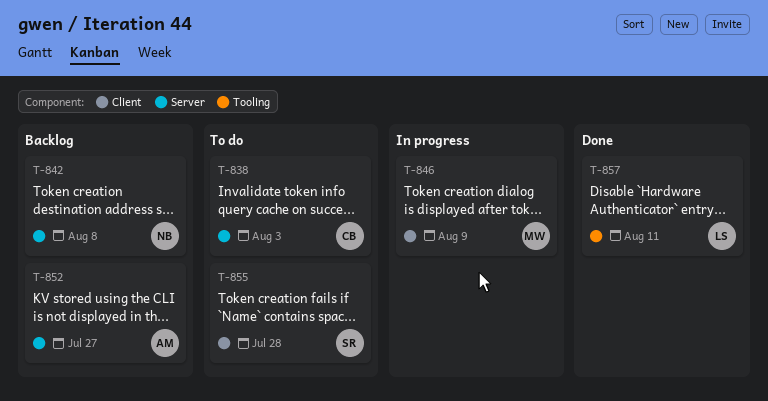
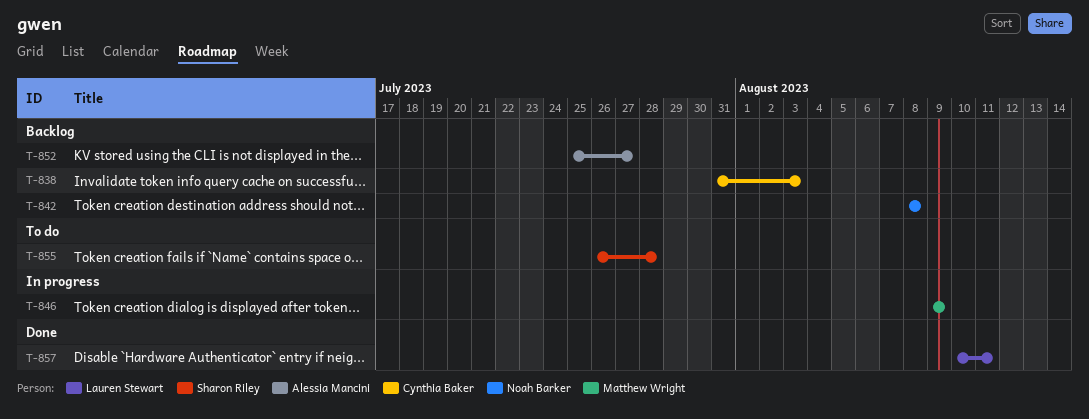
T-838, status: To do -> Backlog

